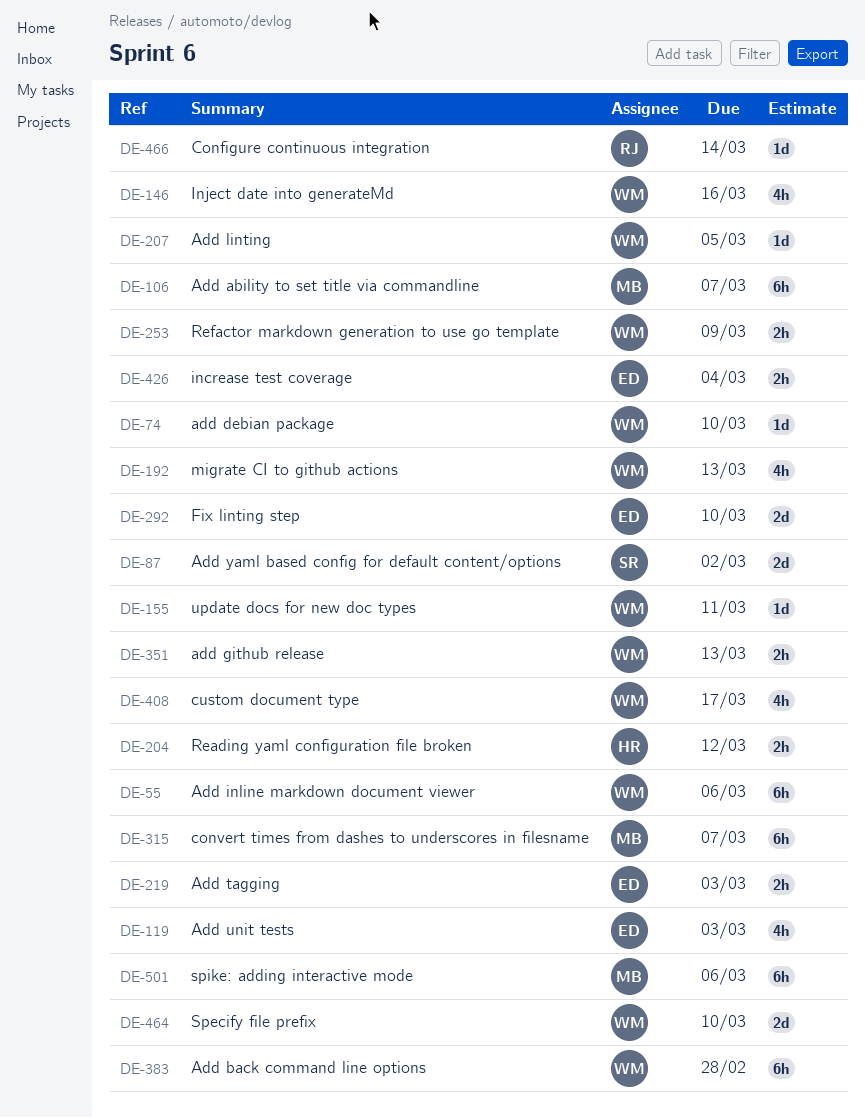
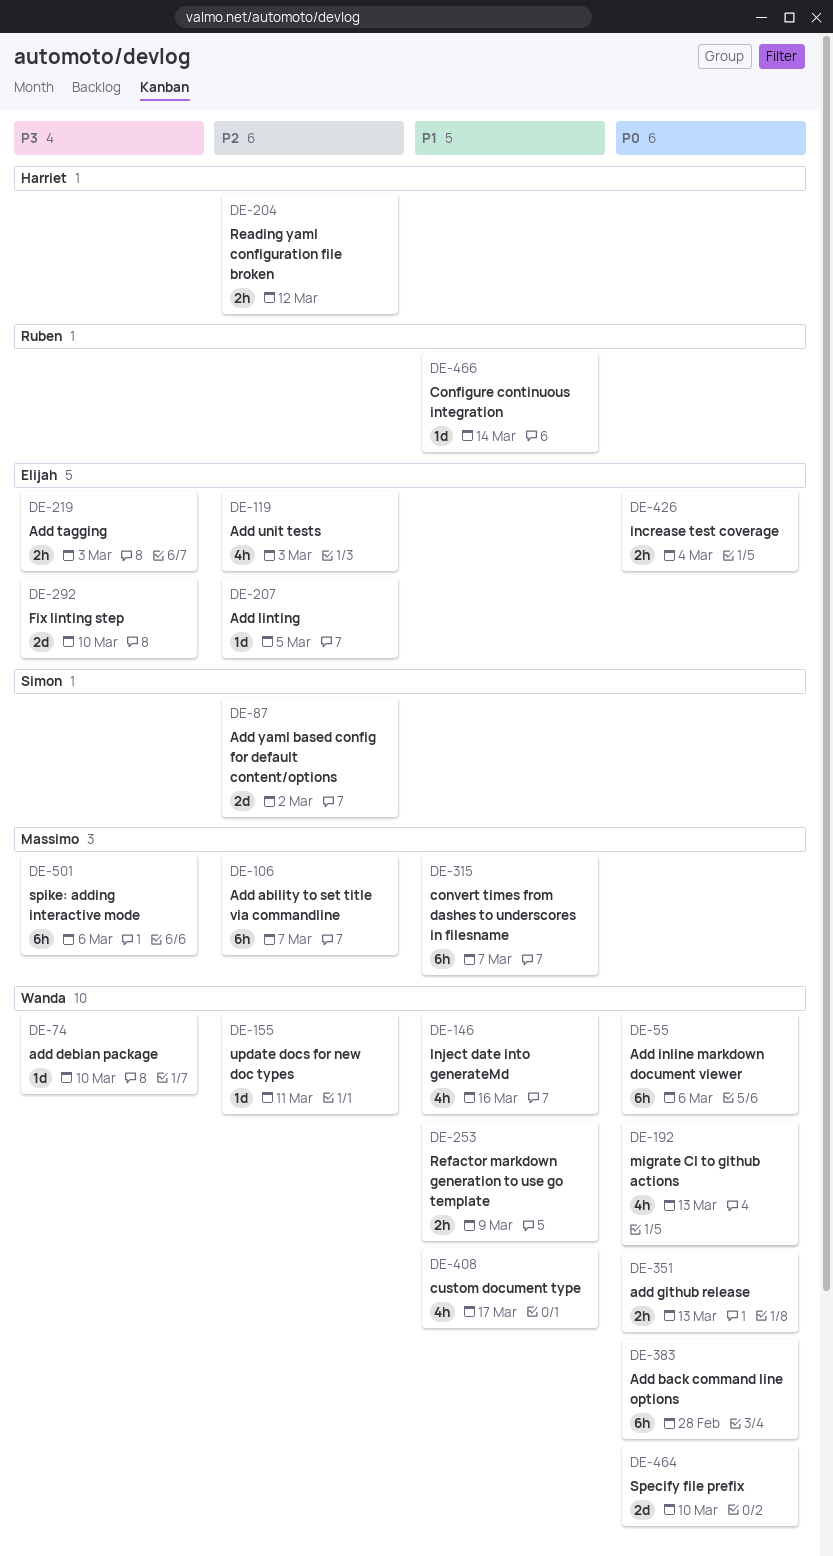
DE-207, owner: Wanda -> Elijah

